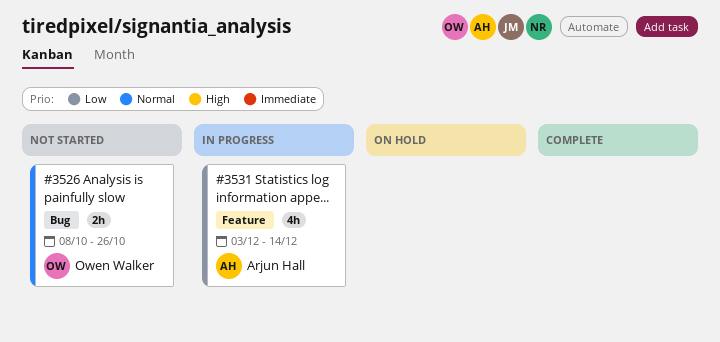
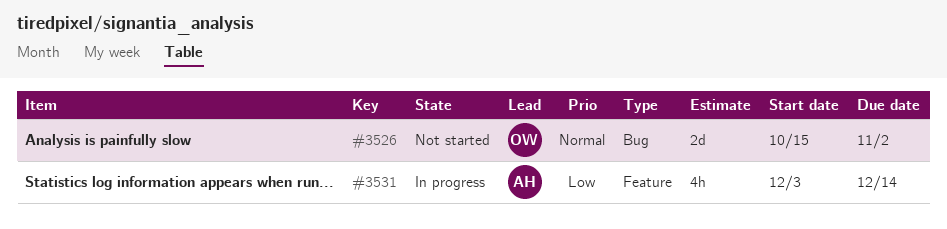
#3526, estimate: 2h -> 2d
#3526, start: Oct 8 -> Oct 15
#3526, due: Oct 26 -> Nov 2

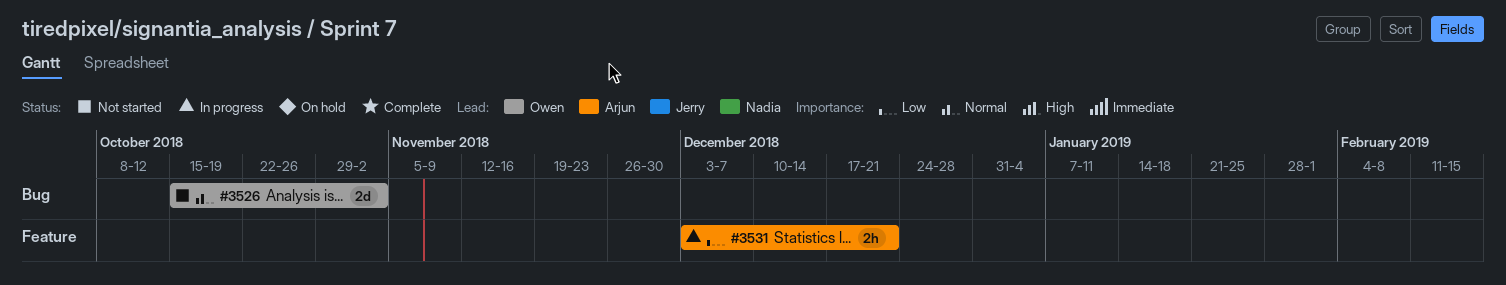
#3531, estimate: 4h -> 2h
#3531, due: Dec 14 -> Dec 21

